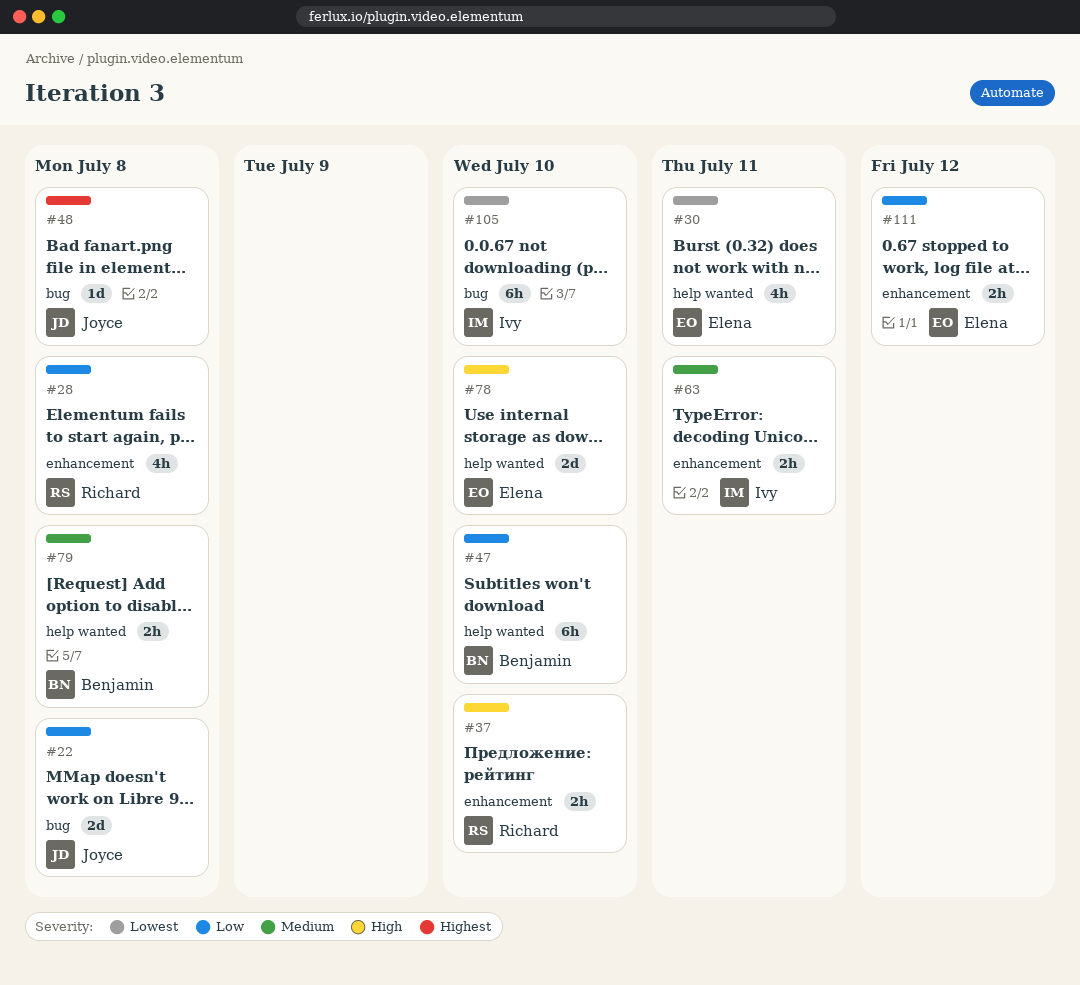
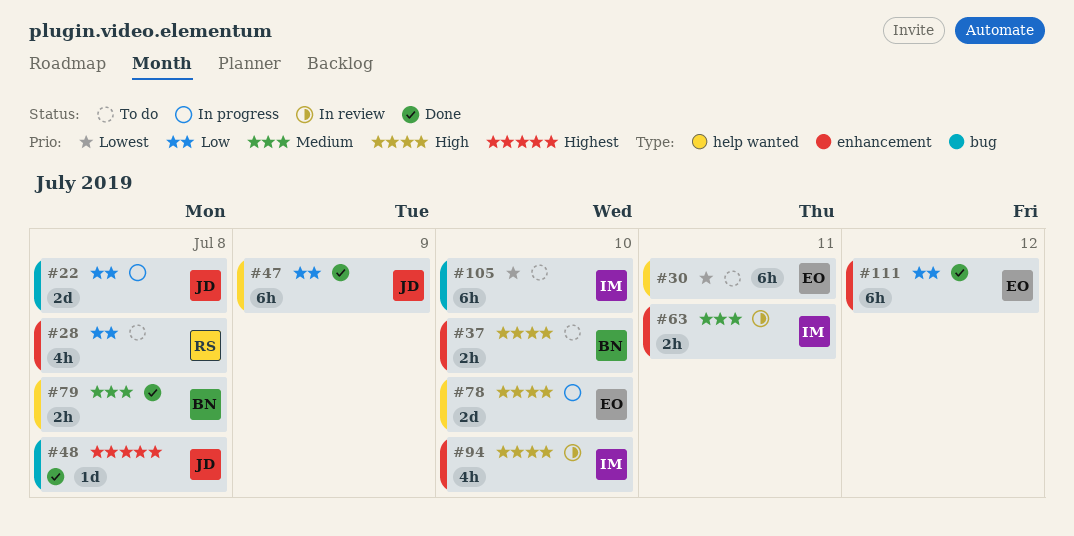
#30, estimate: 4h -> 6h
#37, owner: Richard -> Benjamin
#47, owner: Benjamin -> Joyce
#47, due: Jul 10 -> Jul 9
#94: none -> present
#111, estimate: 2h -> 6h

